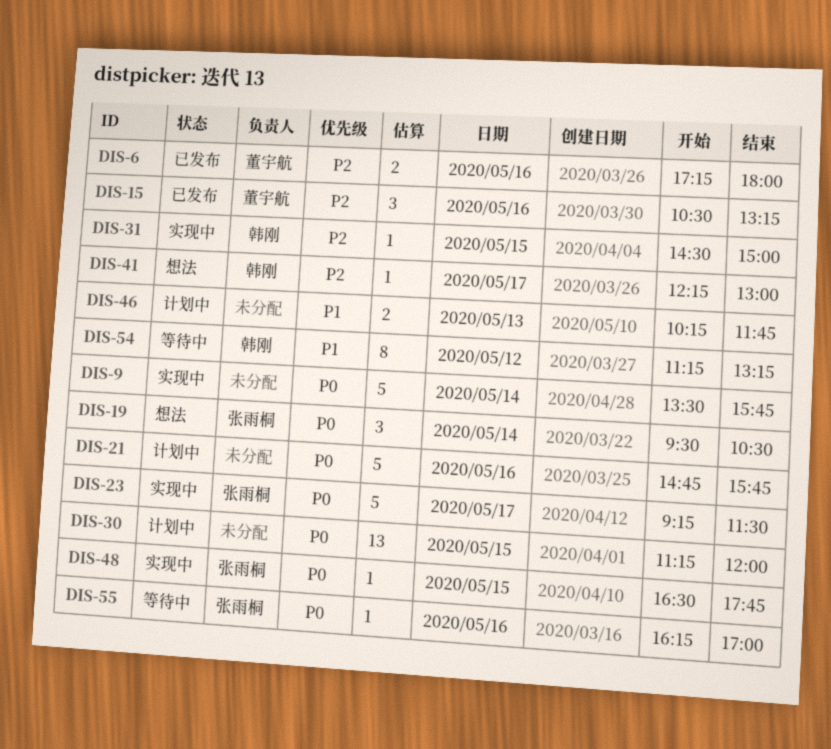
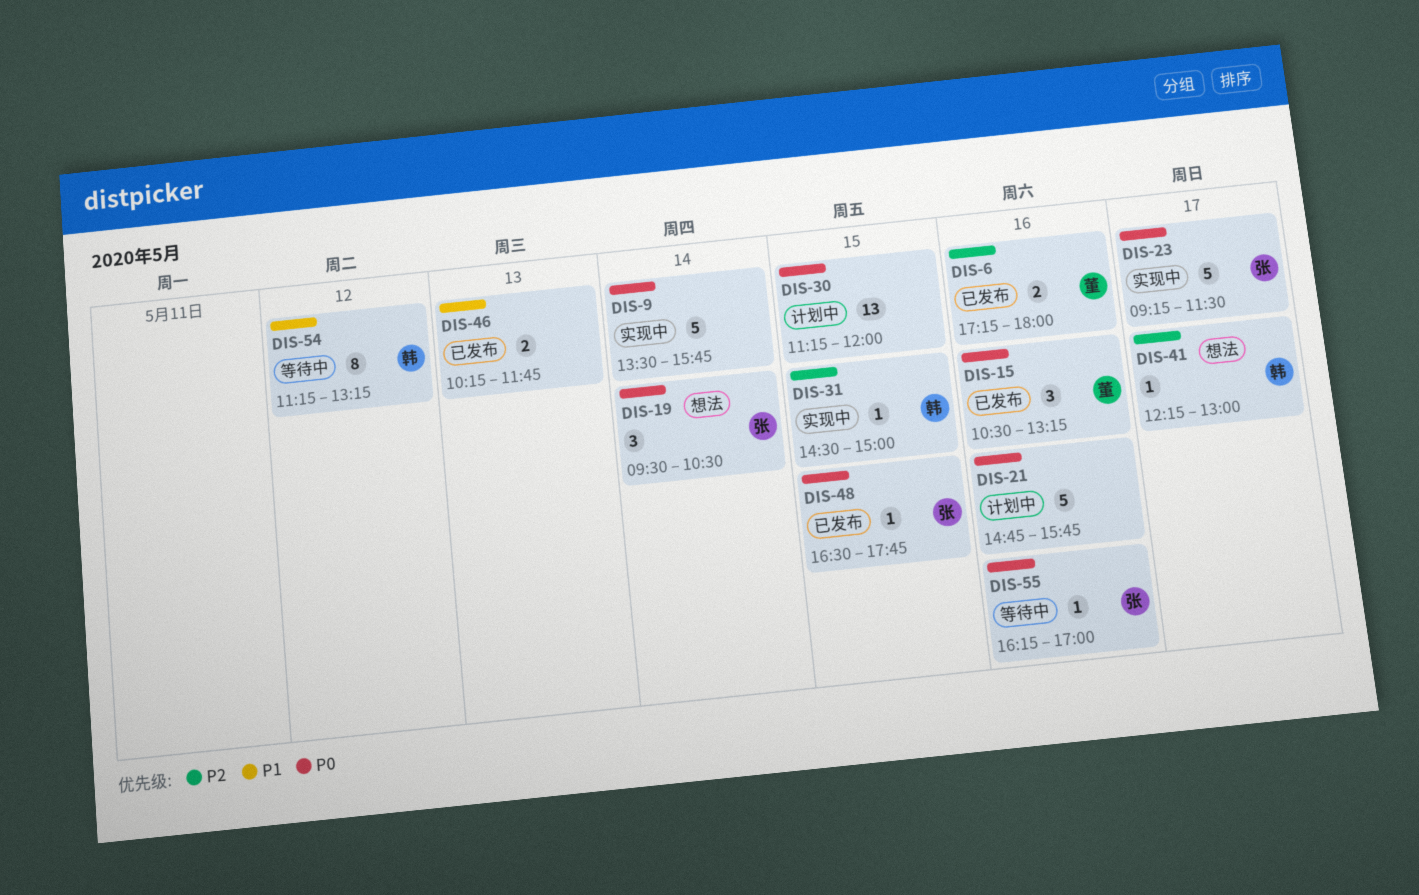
DIS-15, priority: P2 -> P0
DIS-46, status: 计划中 -> 已发布
DIS-48, status: 实现中 -> 已发布

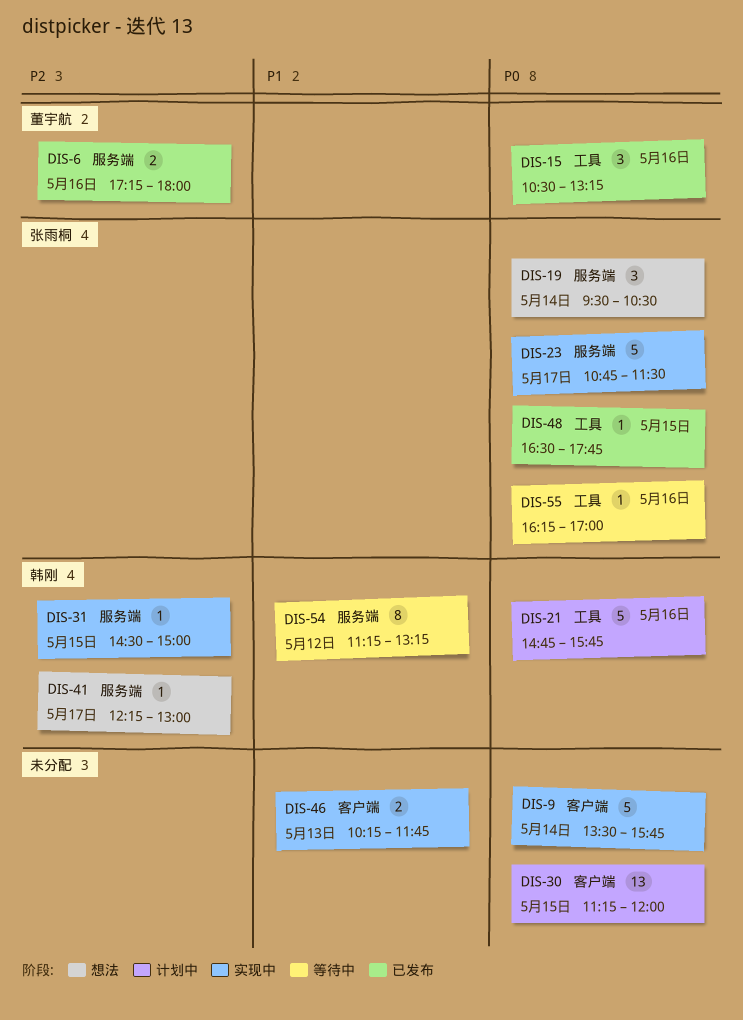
DIS-21, owner: none -> 韩刚
DIS-23, begins: 09:15 -> 10:45
DIS-46, status: 已发布 -> 实现中

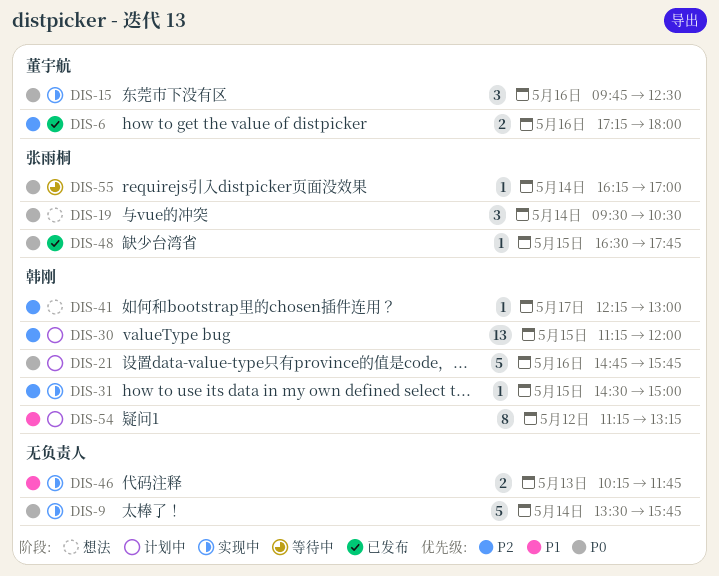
DIS-15, status: 已发布 -> 实现中
DIS-15, begins: 10:30 -> 09:45
DIS-15, ends: 13:15 -> 12:30
DIS-23: present -> none
DIS-30, owner: none -> 韩刚
DIS-30, priority: P0 -> P2
DIS-54, status: 等待中 -> 计划中
DIS-55, day: May 16 -> May 14

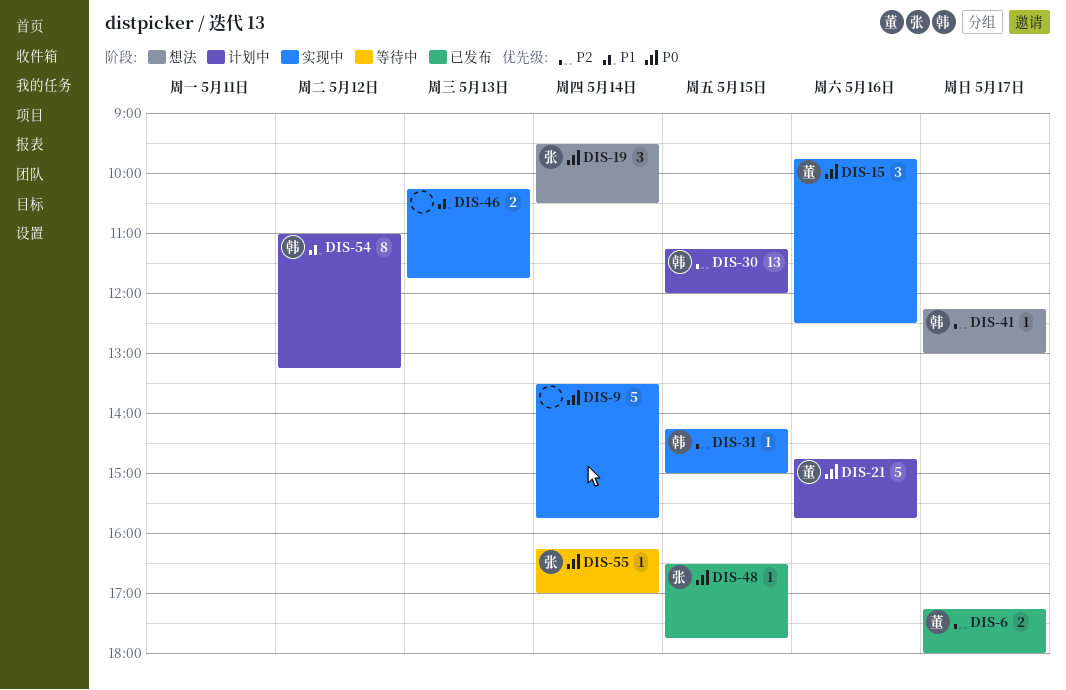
DIS-6, day: May 16 -> May 17
DIS-21, owner: 韩刚 -> 董宇航
DIS-31, begins: 14:30 -> 14:15
DIS-54, begins: 11:15 -> 11:00

